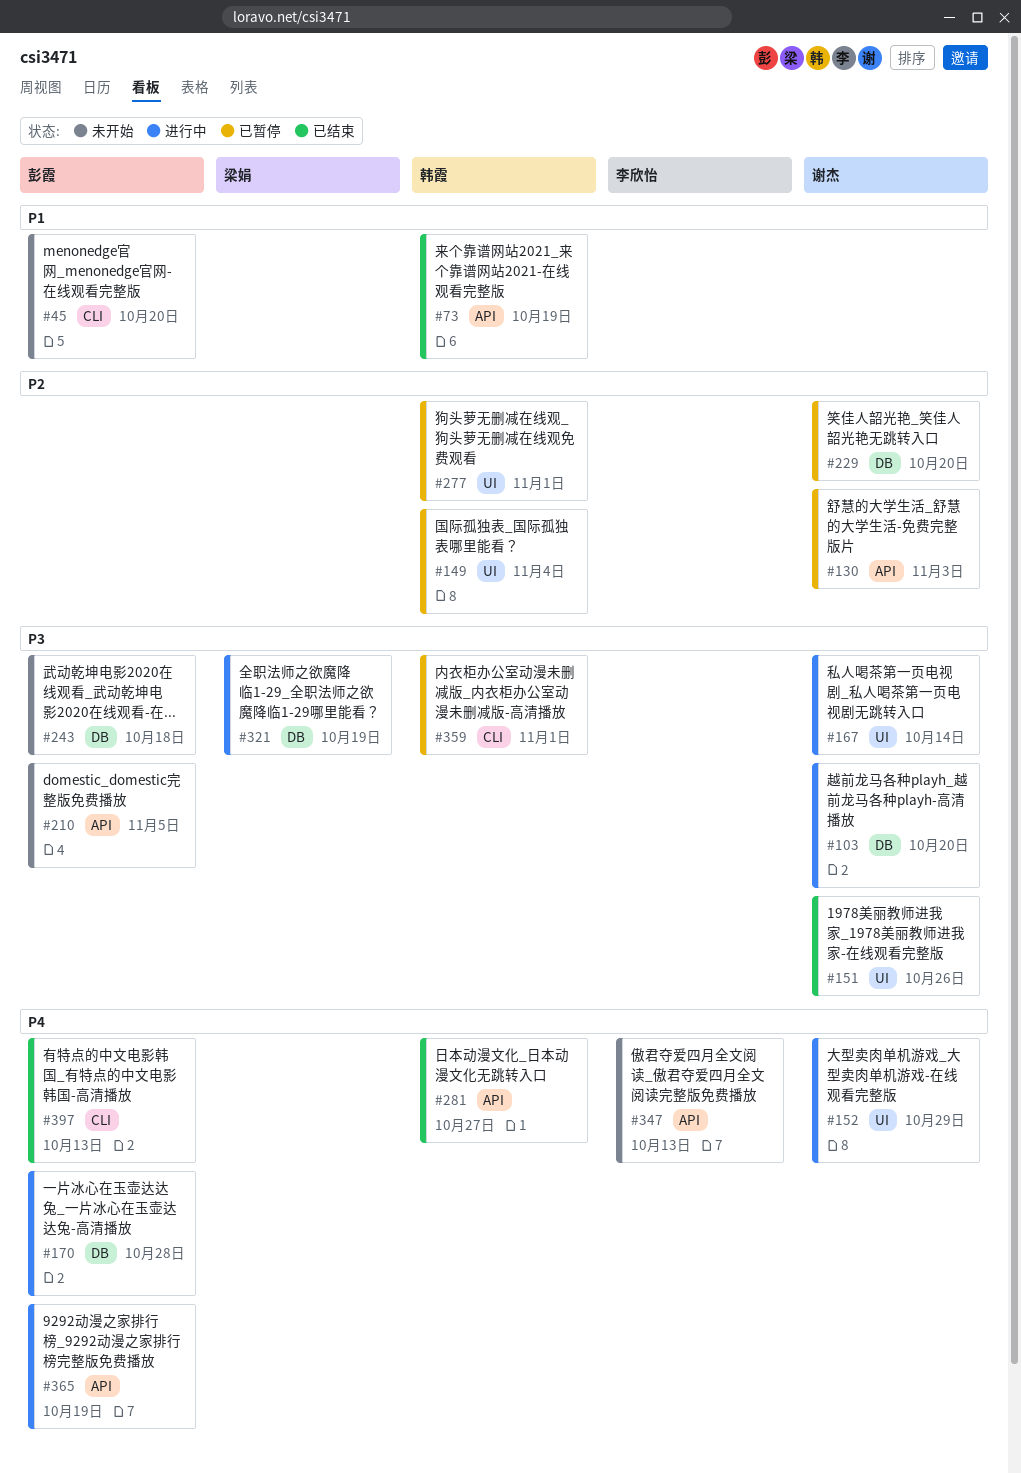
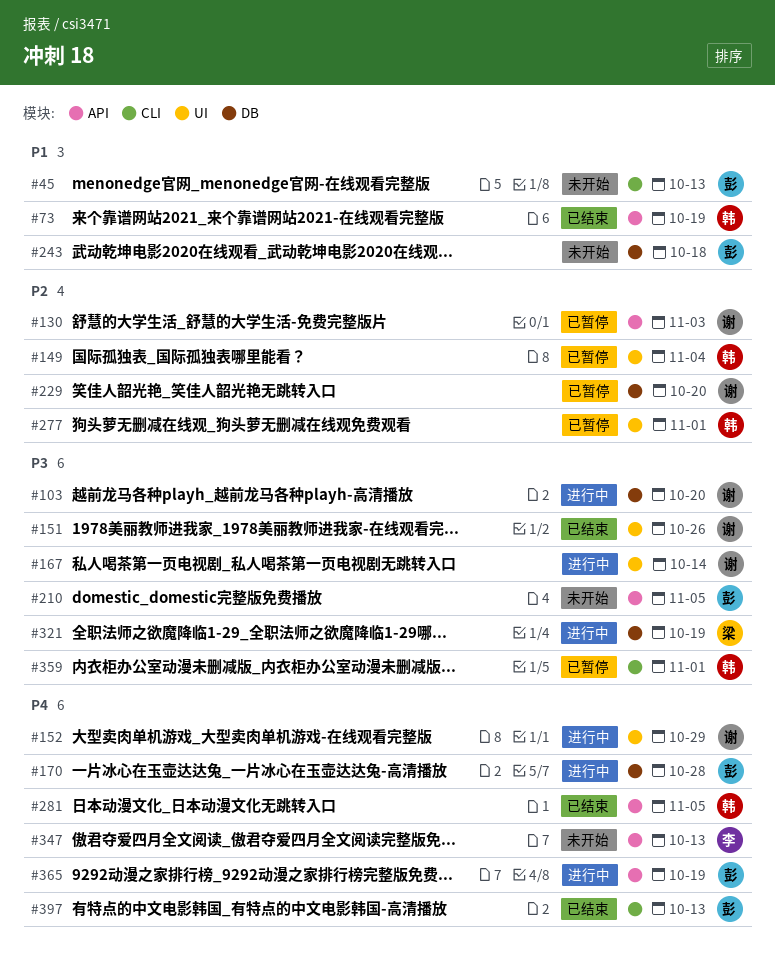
#45, due: Oct 20 -> Oct 13
#243, priority: P3 -> P1
#281, due: Oct 27 -> Nov 5

